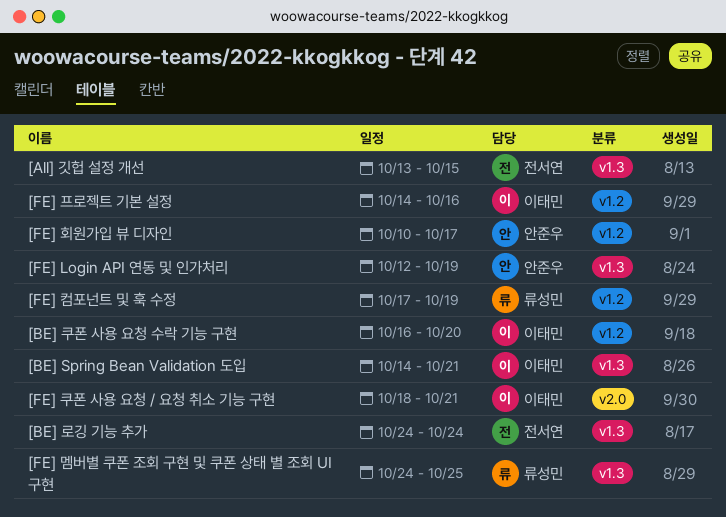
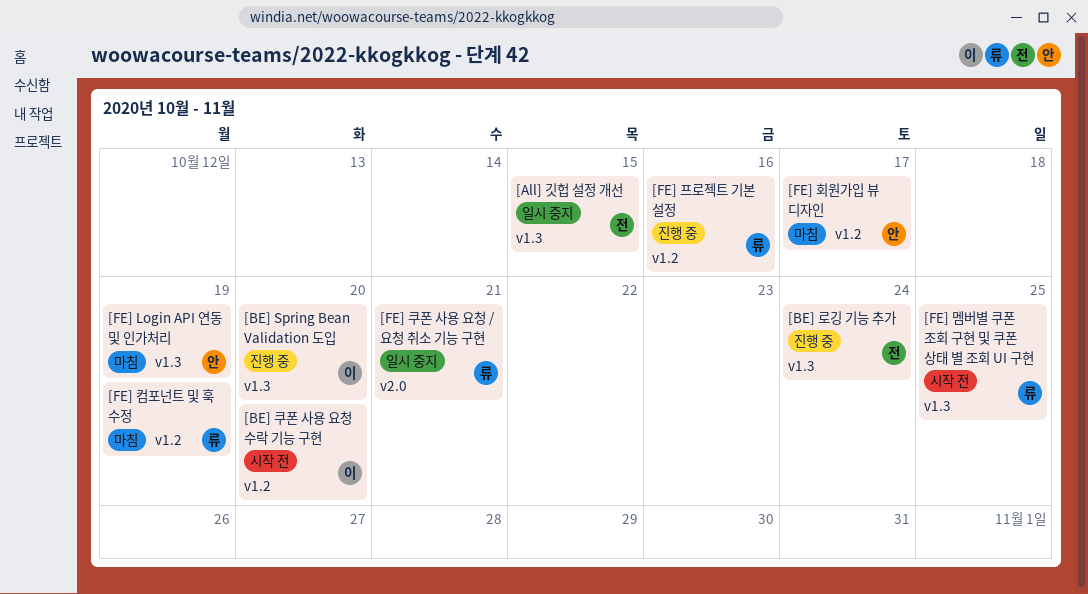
[BE] Spring Bean Validation 도입, due: Oct 21 -> Oct 20
[FE] 쿠폰 사용 요청 / 요청 취소 기능 구현, owner: 이태민 -> 류성민
[FE] 프로젝트 기본 설정, owner: 이태민 -> 류성민

